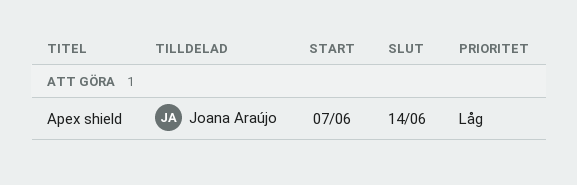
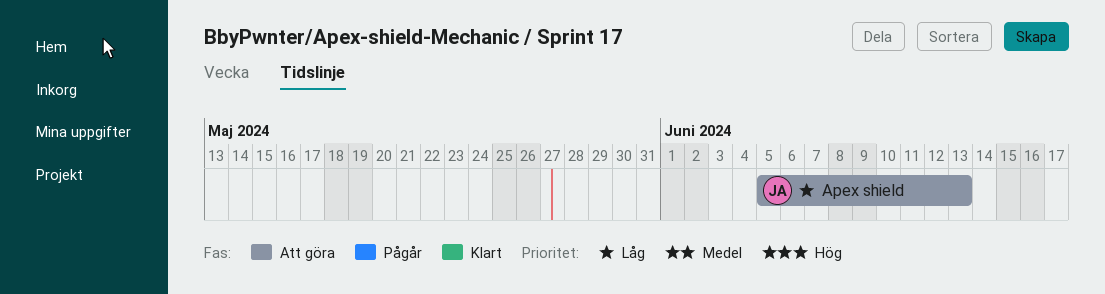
Apex shield, start: Jun 7 -> Jun 5
Apex shield, due: Jun 14 -> Jun 13

